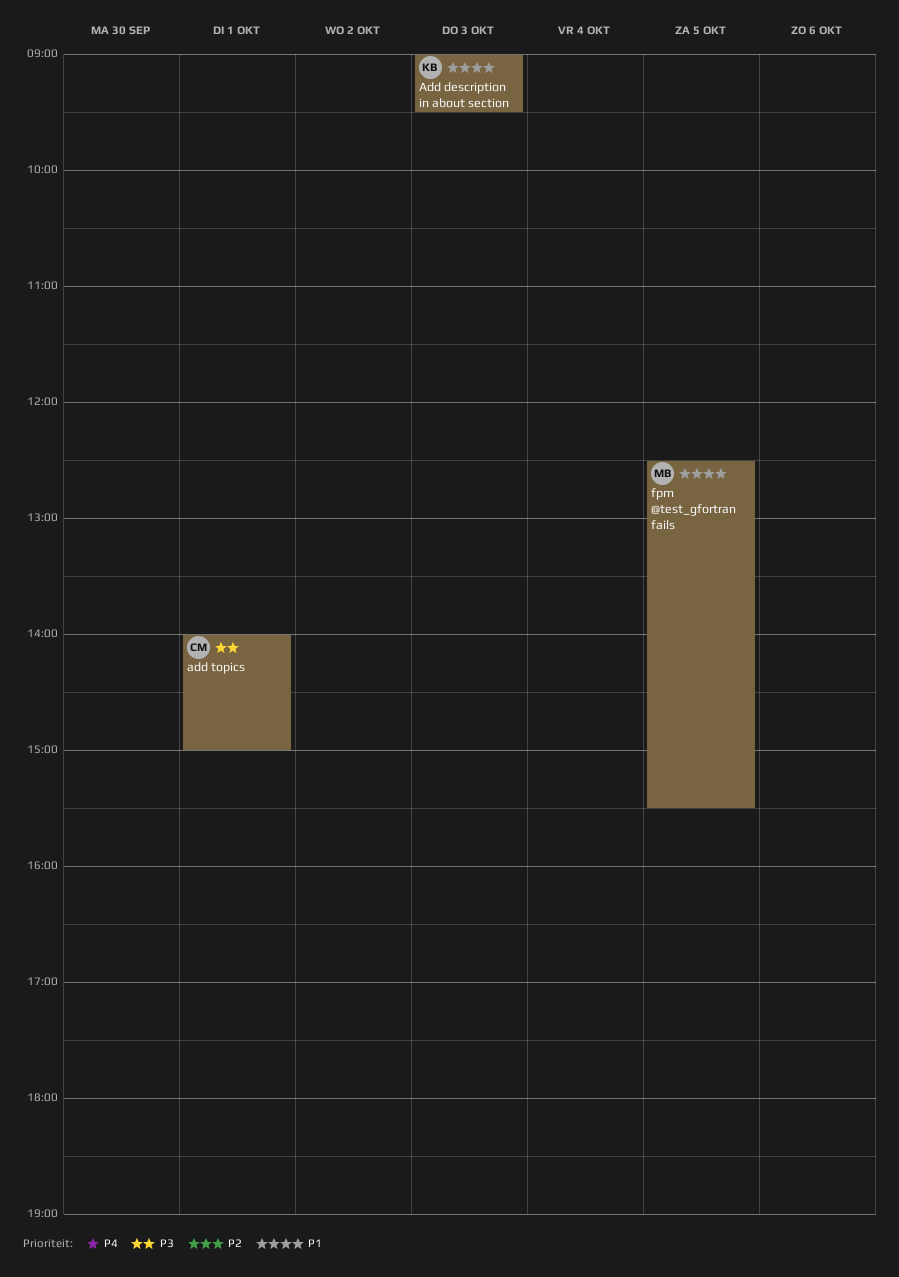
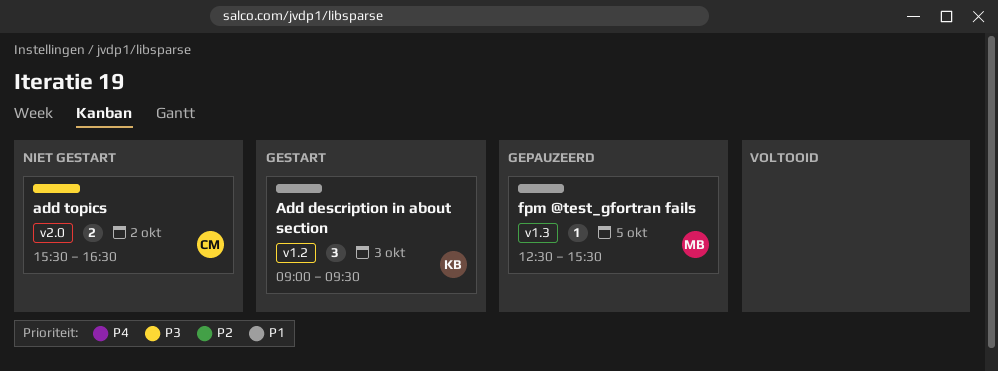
add topics, day: Oct 1 -> Oct 2
add topics, begins: 14:00 -> 15:30
add topics, ends: 15:00 -> 16:30

